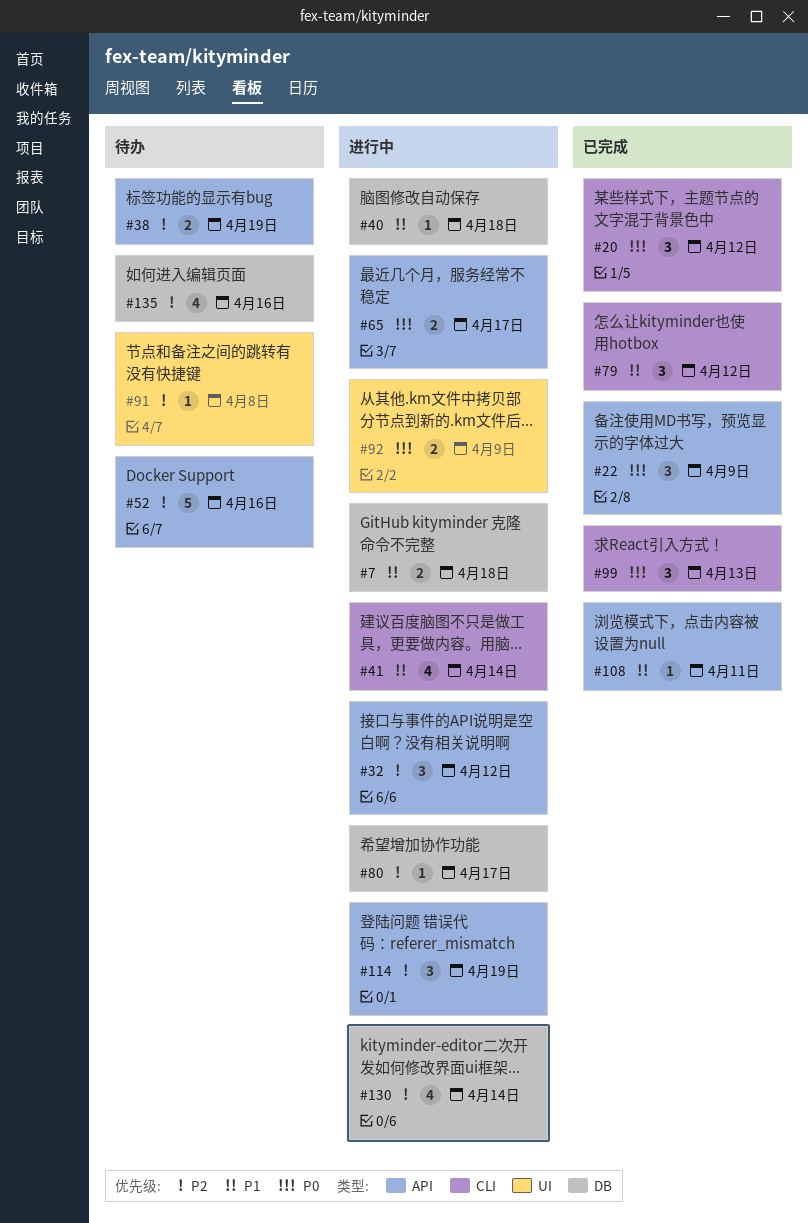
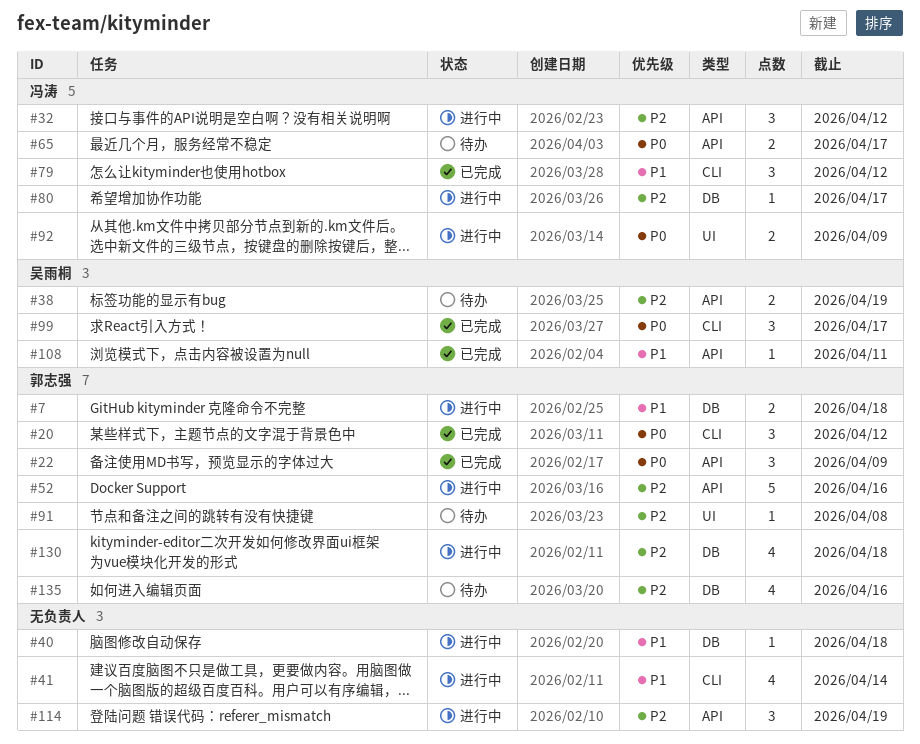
#52, status: 待办 -> 进行中
#65, status: 进行中 -> 待办
#99, due: Apr 13 -> Apr 17
#130, due: Apr 14 -> Apr 18

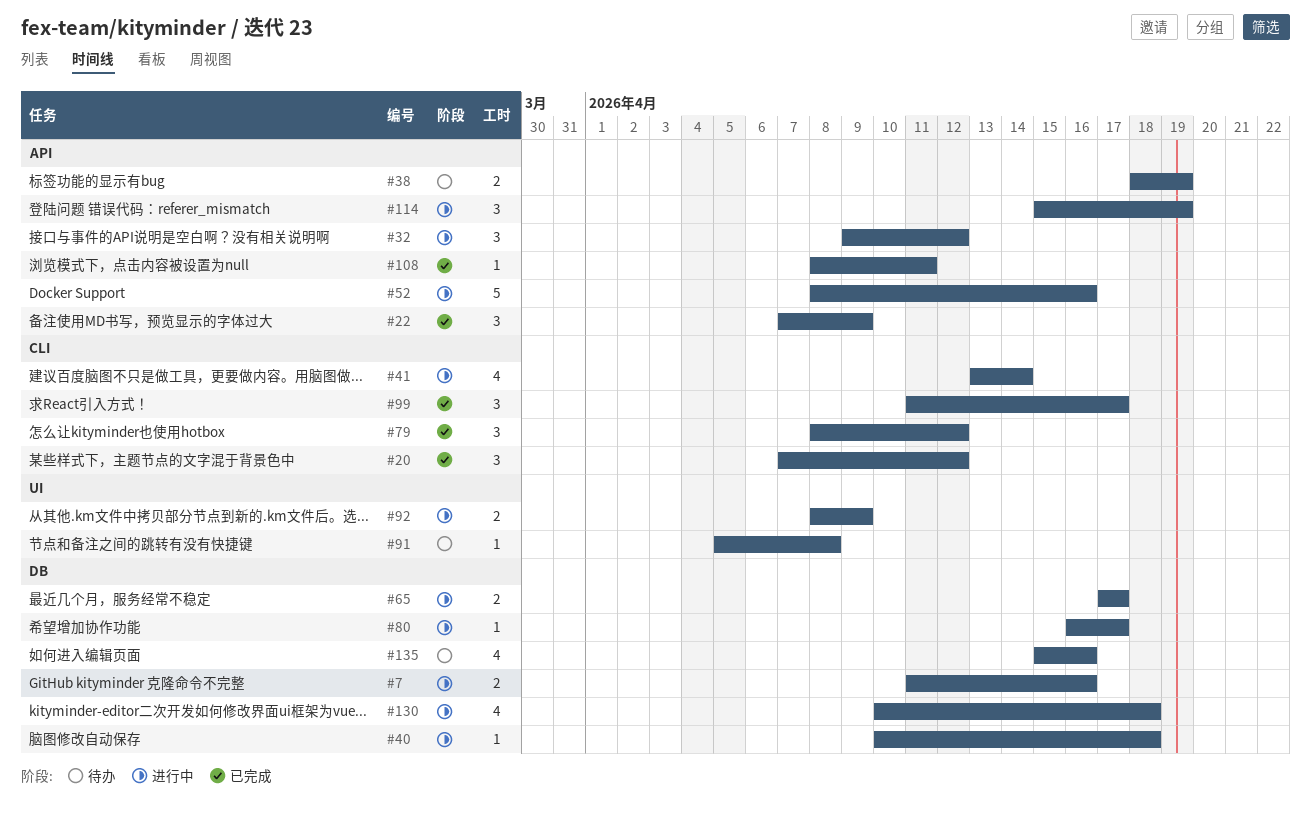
#7, due: Apr 18 -> Apr 16
#65, status: 待办 -> 进行中
#65, label: API -> DB

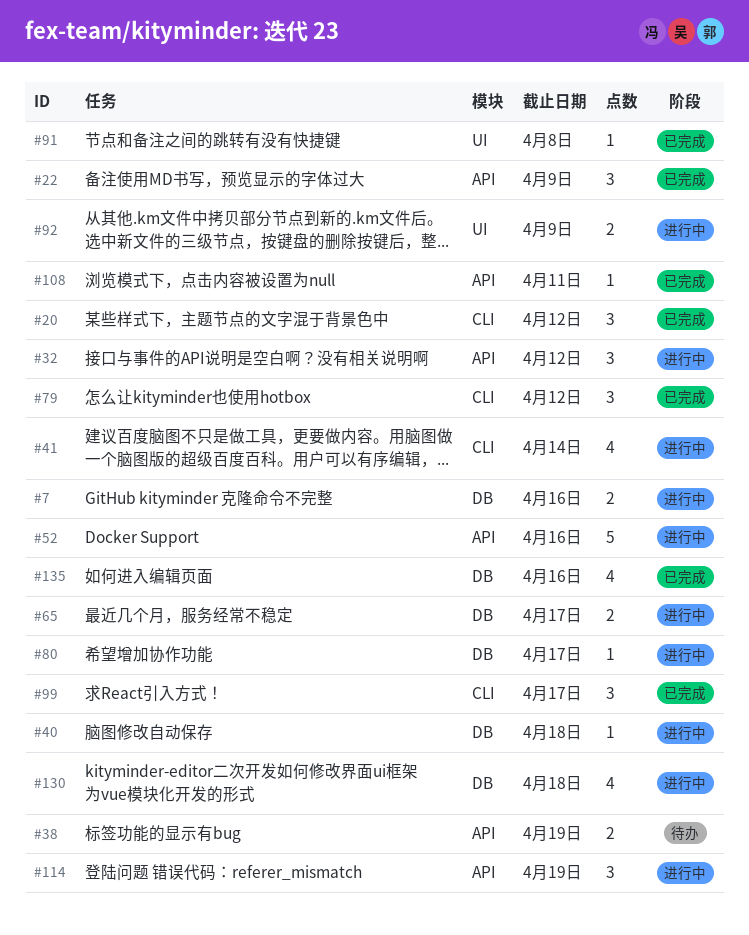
#91, status: 待办 -> 已完成
#135, status: 待办 -> 已完成

